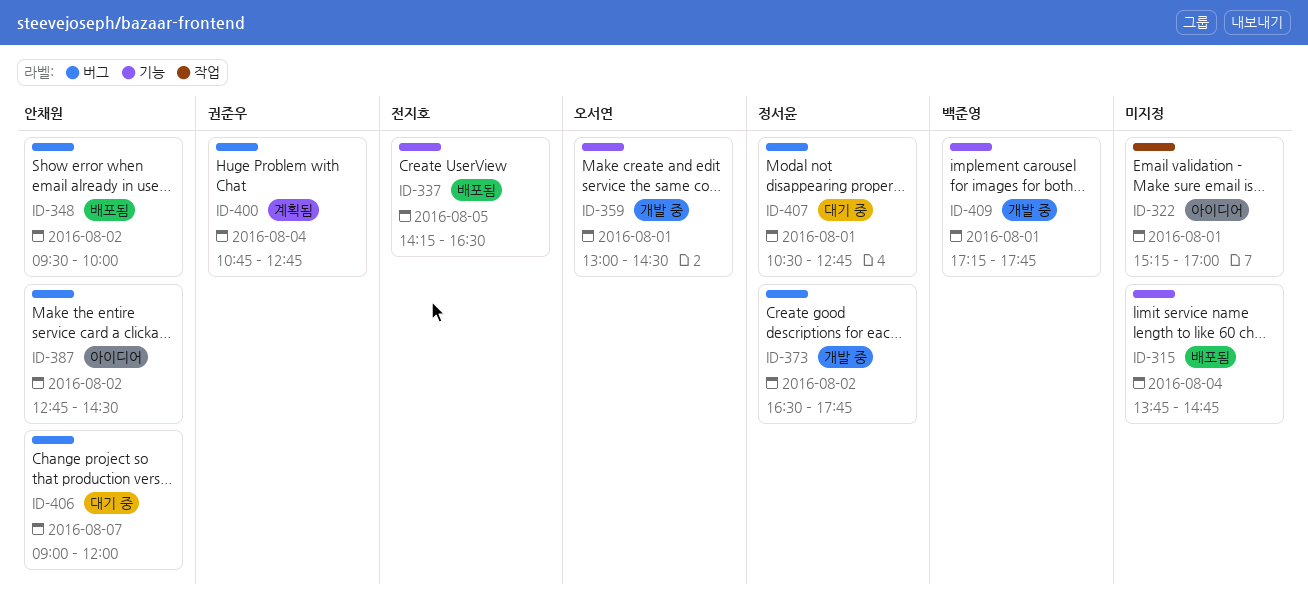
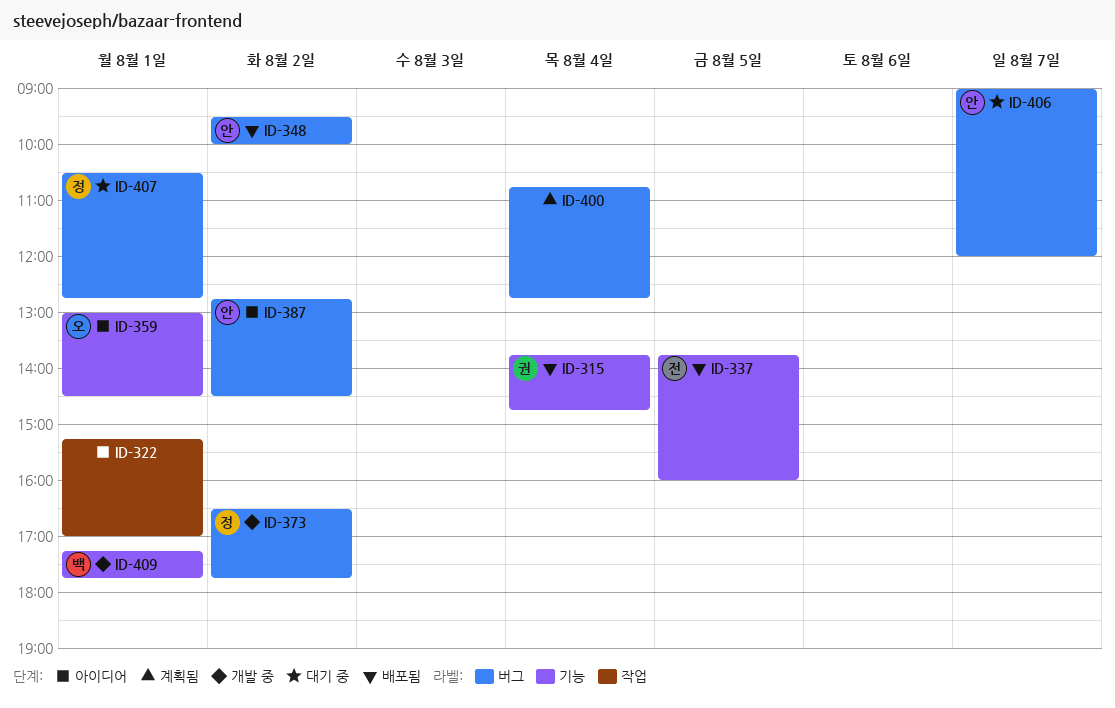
ID-315, owner: none -> 권준우
ID-337, begins: 14:15 -> 13:45
ID-337, ends: 16:30 -> 16:00
ID-359, status: 개발 중 -> 아이디어
ID-400, owner: 권준우 -> none

